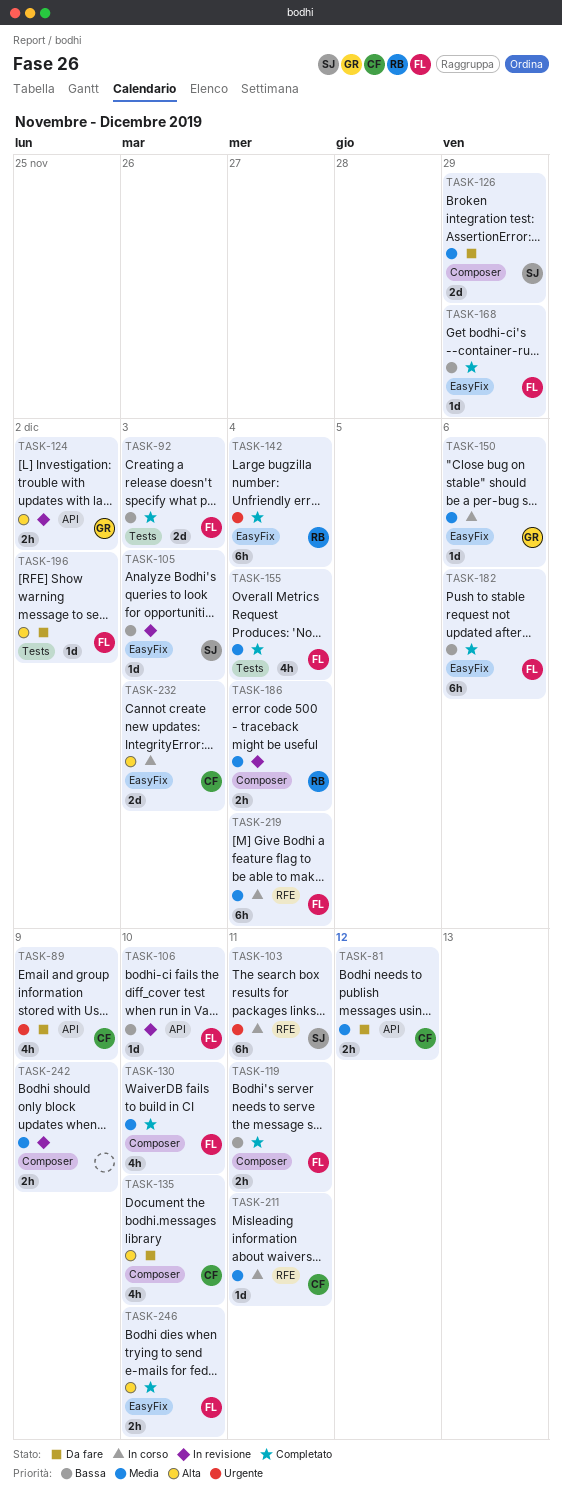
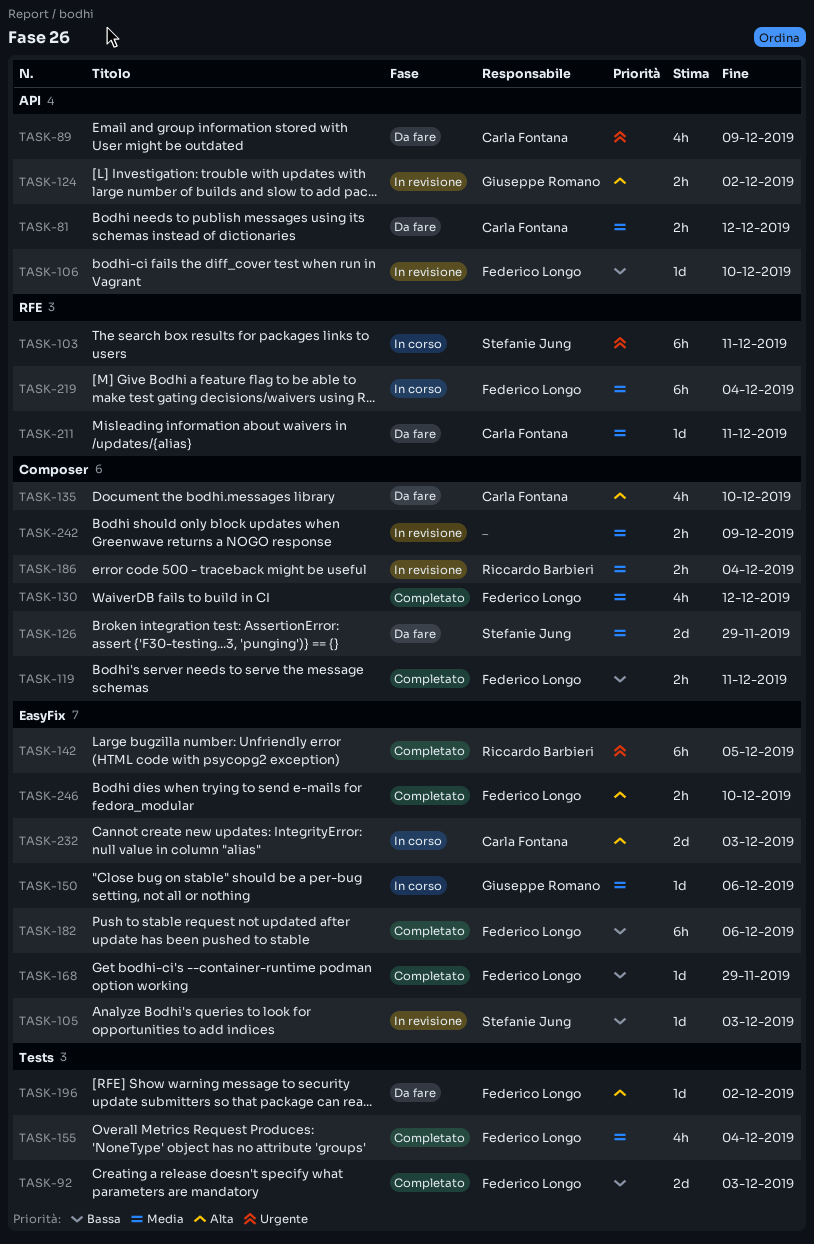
TASK-130, due: Dec 10 -> Dec 12
TASK-142, due: Dec 4 -> Dec 5
TASK-211, status: In corso -> Da fare

